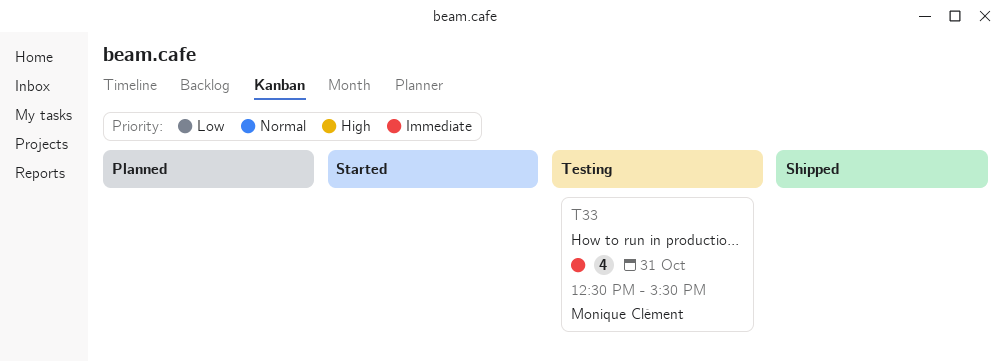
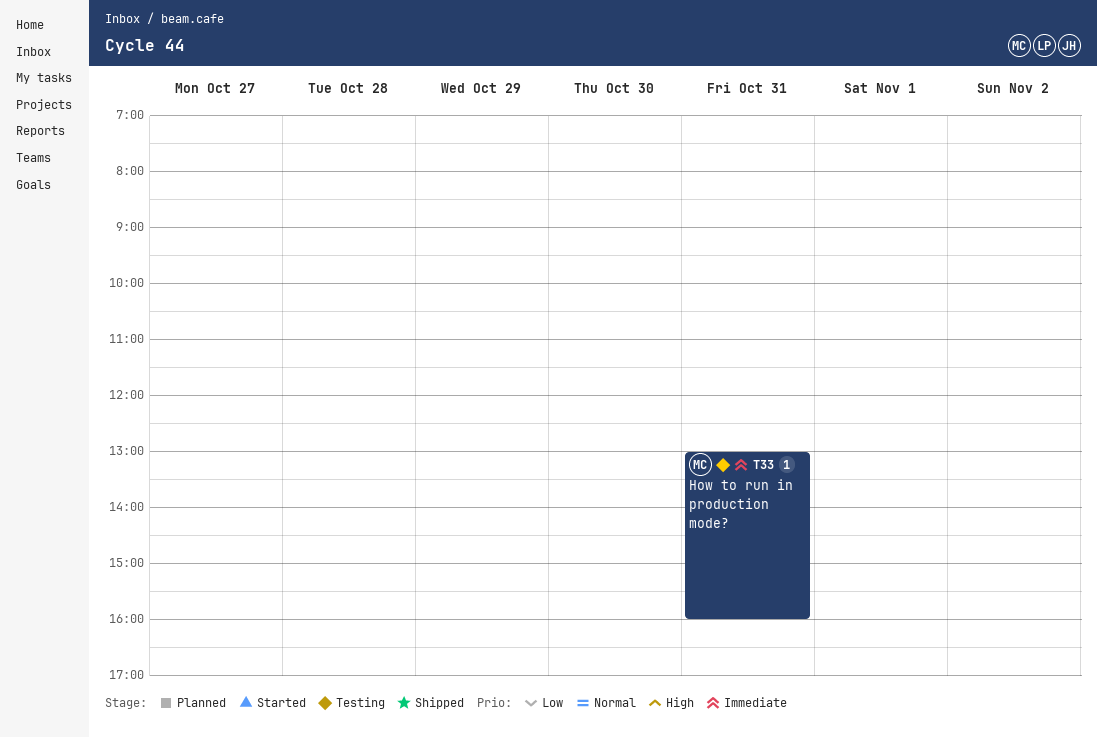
T33, estimate: 4 -> 1
T33, begins: 12:30 -> 13:00
T33, ends: 15:30 -> 16:00

